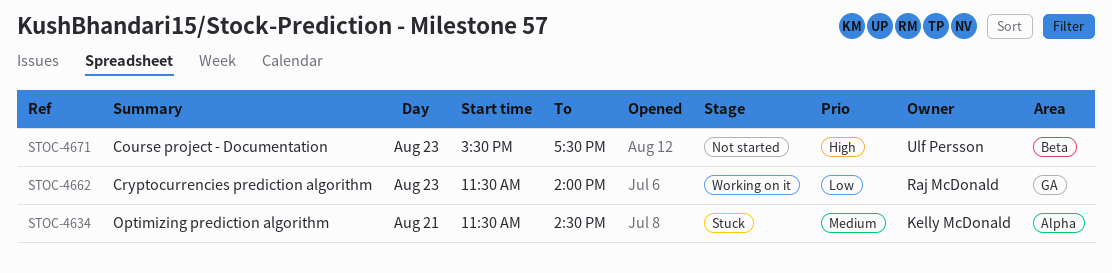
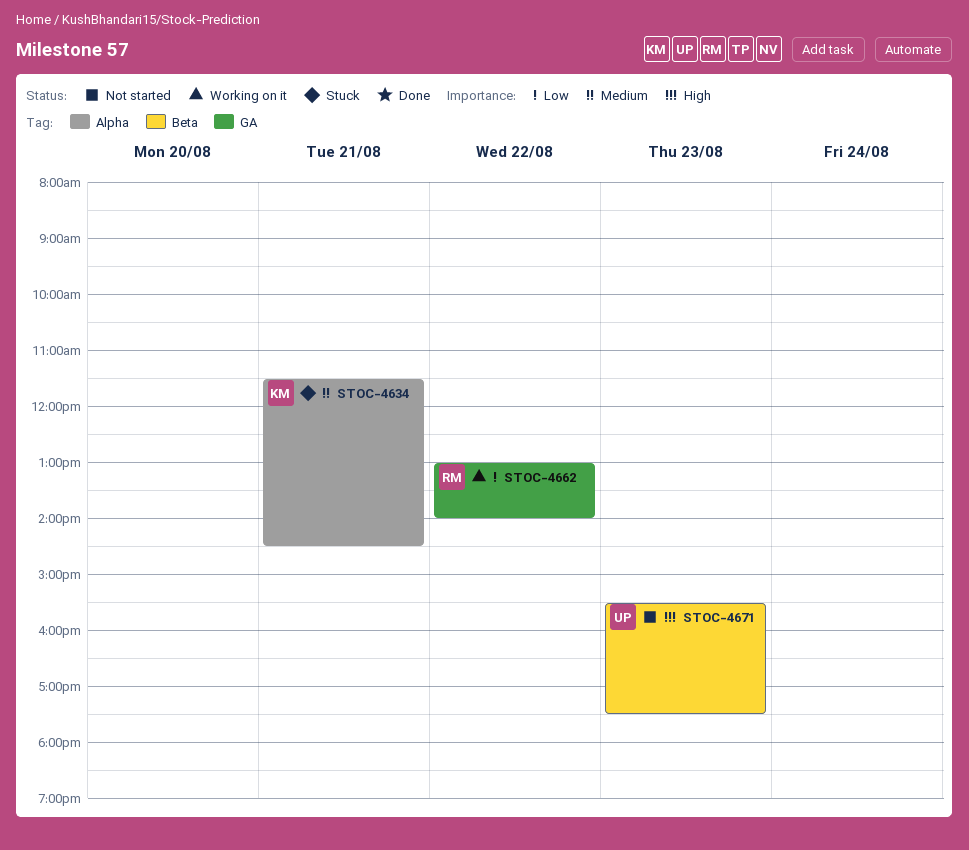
STOC-4662, day: Aug 23 -> Aug 22
STOC-4662, begins: 11:30 -> 13:00

